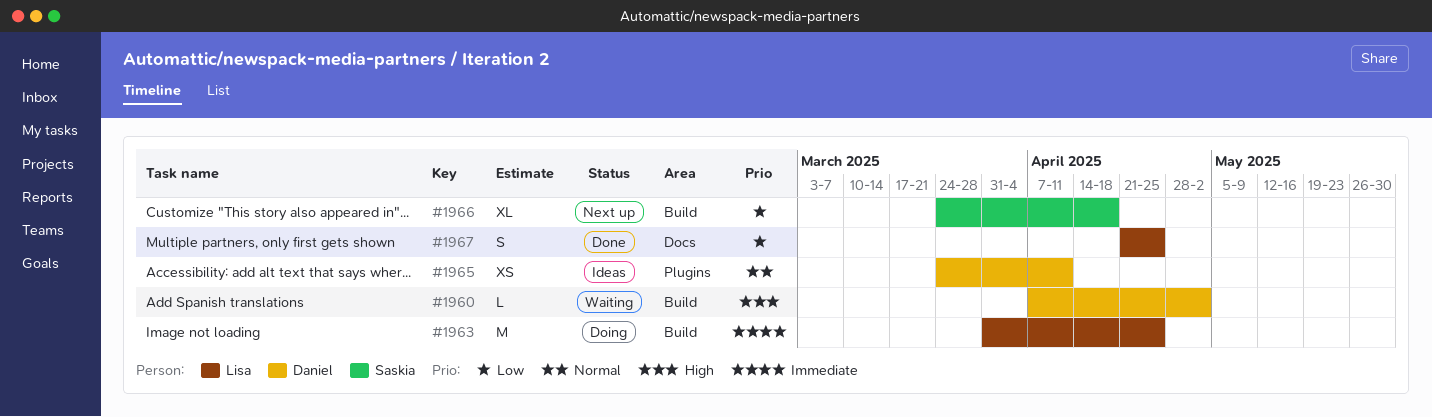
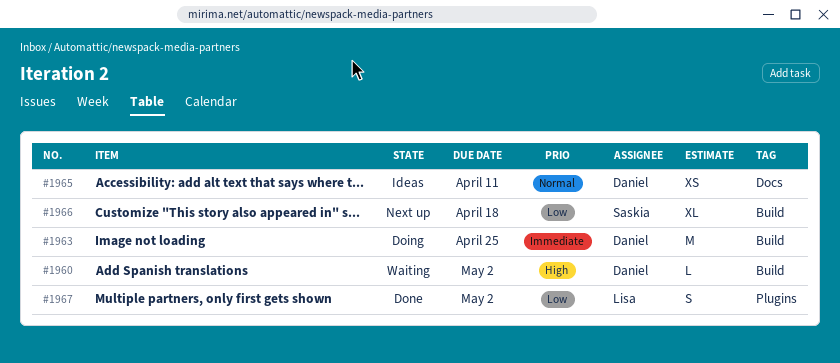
#1963, owner: Lisa -> Daniel
#1965, label: Plugins -> Docs
#1967, label: Docs -> Plugins
#1967, due: Apr 25 -> May 2

